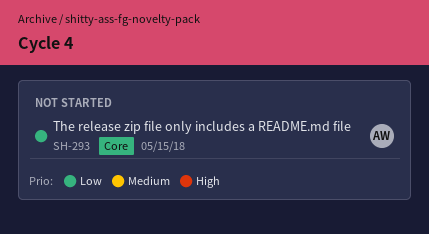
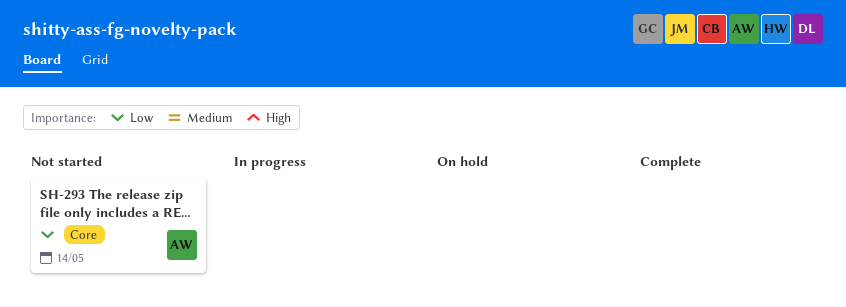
SH-293, due: May 15 -> May 14

